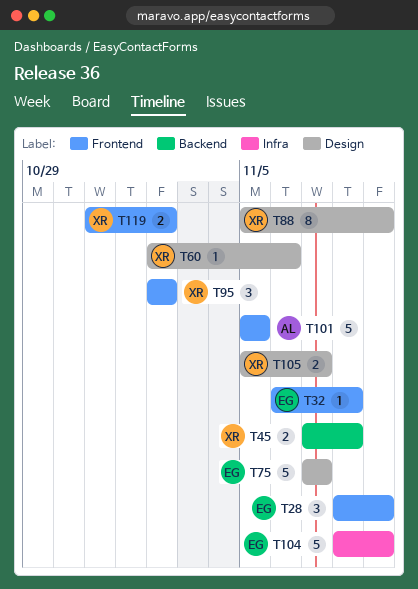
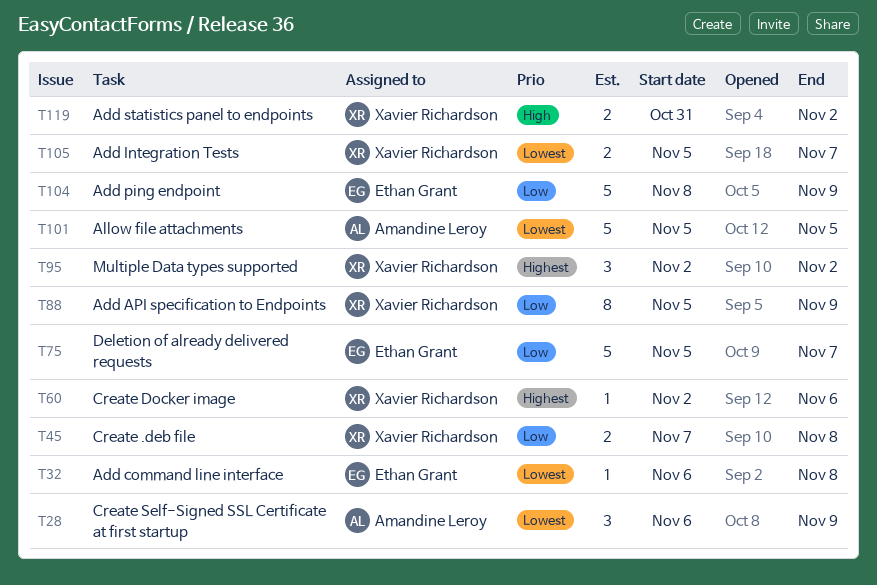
T28, owner: Ethan Grant -> Amandine Leroy
T28, start: Nov 8 -> Nov 6
T75, start: Nov 7 -> Nov 5

